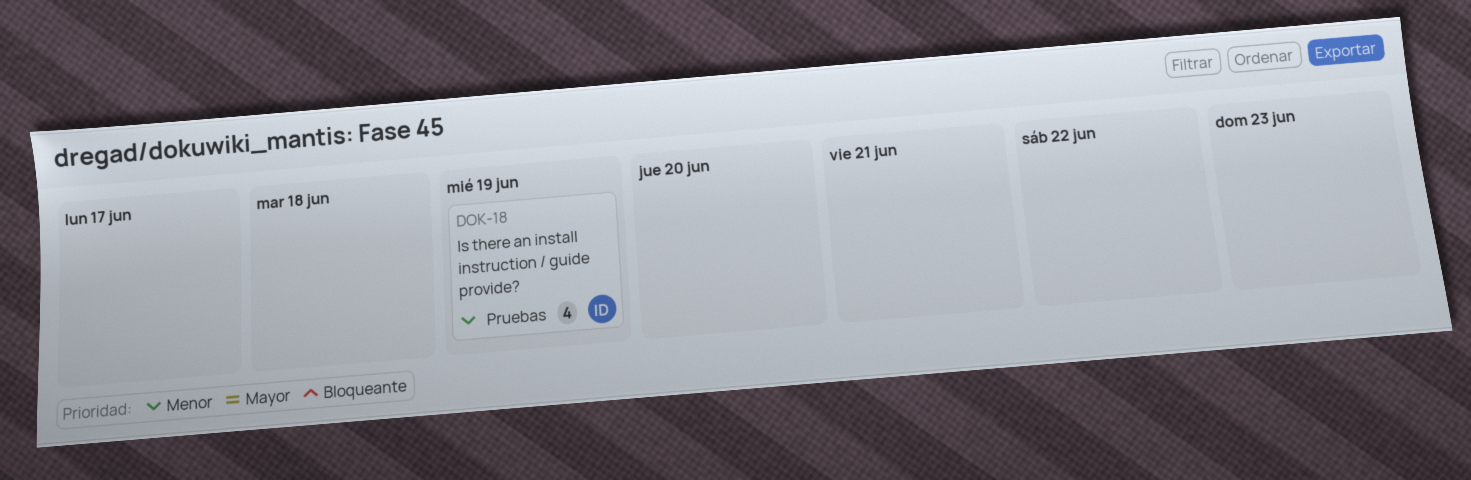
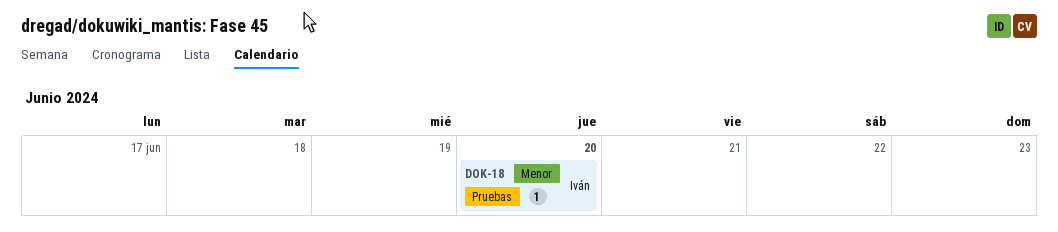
DOK-18, estimate: 4 -> 1
DOK-18, due: Jun 19 -> Jun 20

